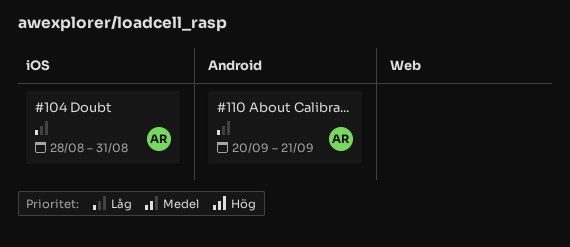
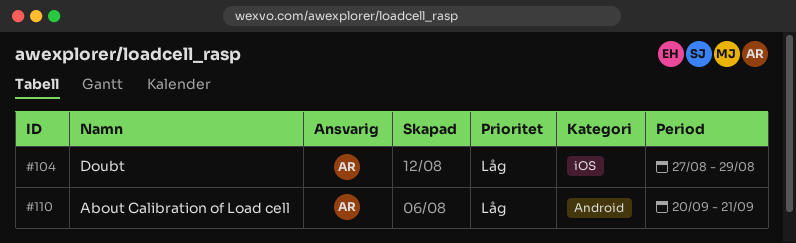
#104, start: Aug 28 -> Aug 27
#104, due: Aug 31 -> Aug 29

